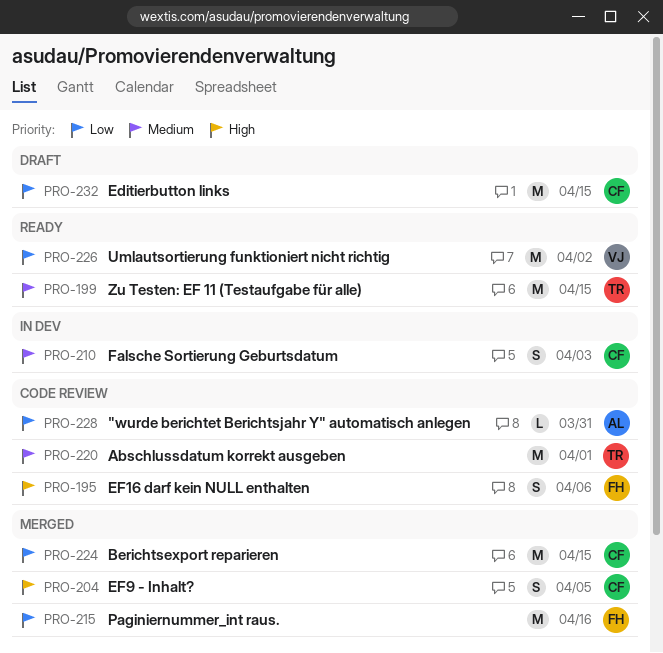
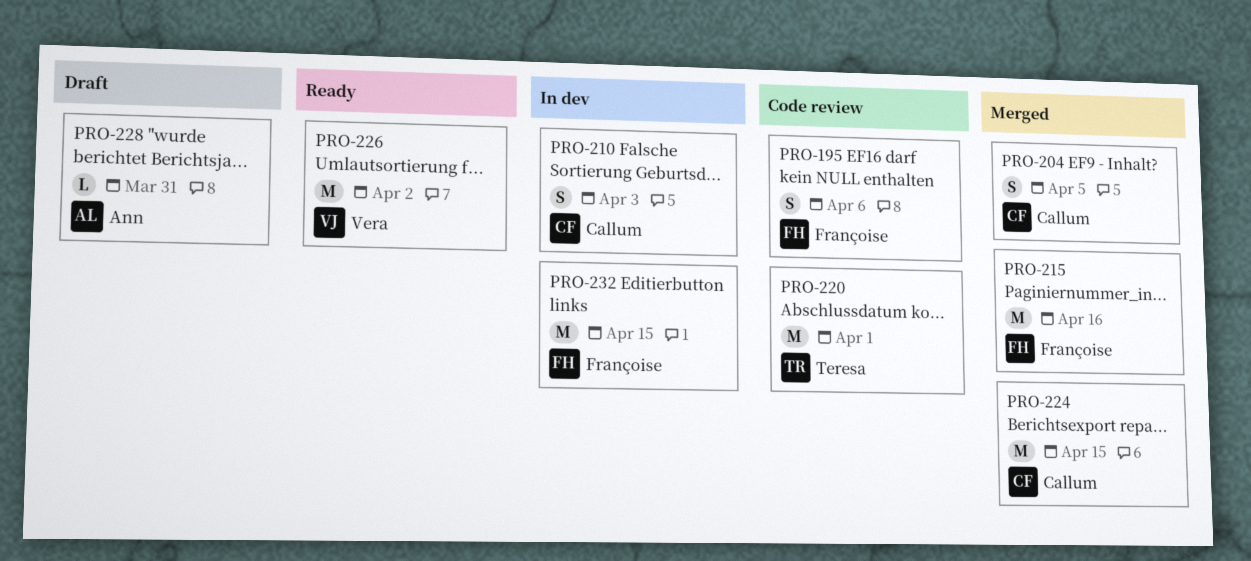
PRO-199: present -> none
PRO-228, status: Code review -> Draft
PRO-232, status: Draft -> In dev
PRO-232, owner: Callum -> Françoise

